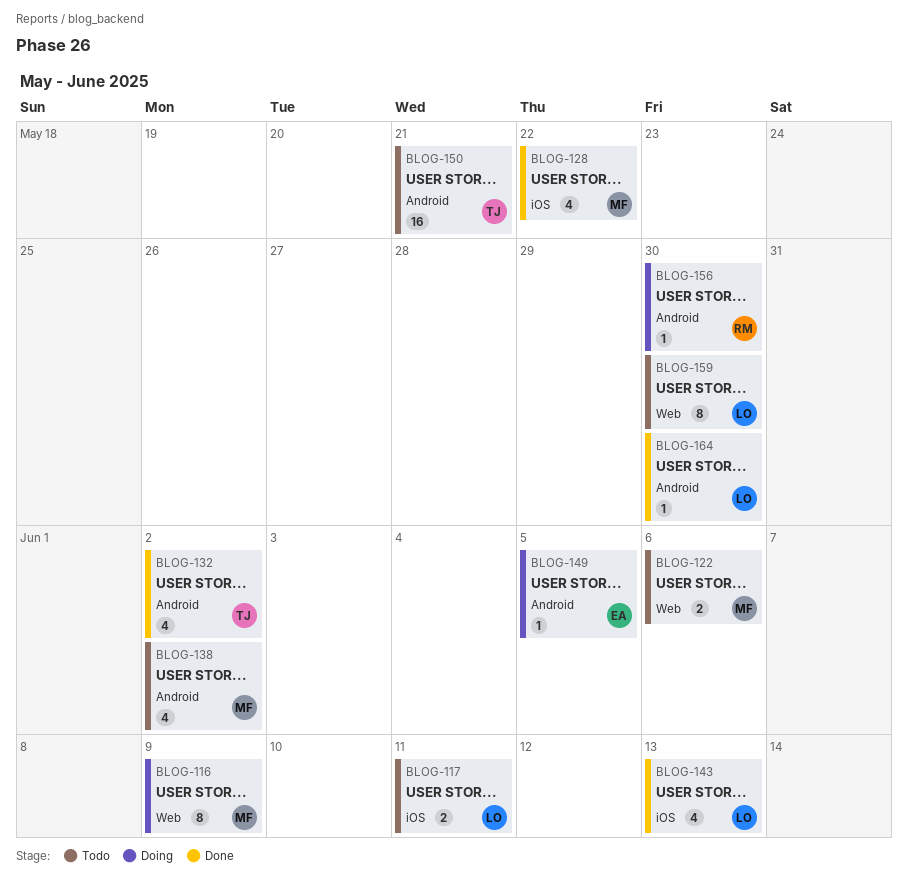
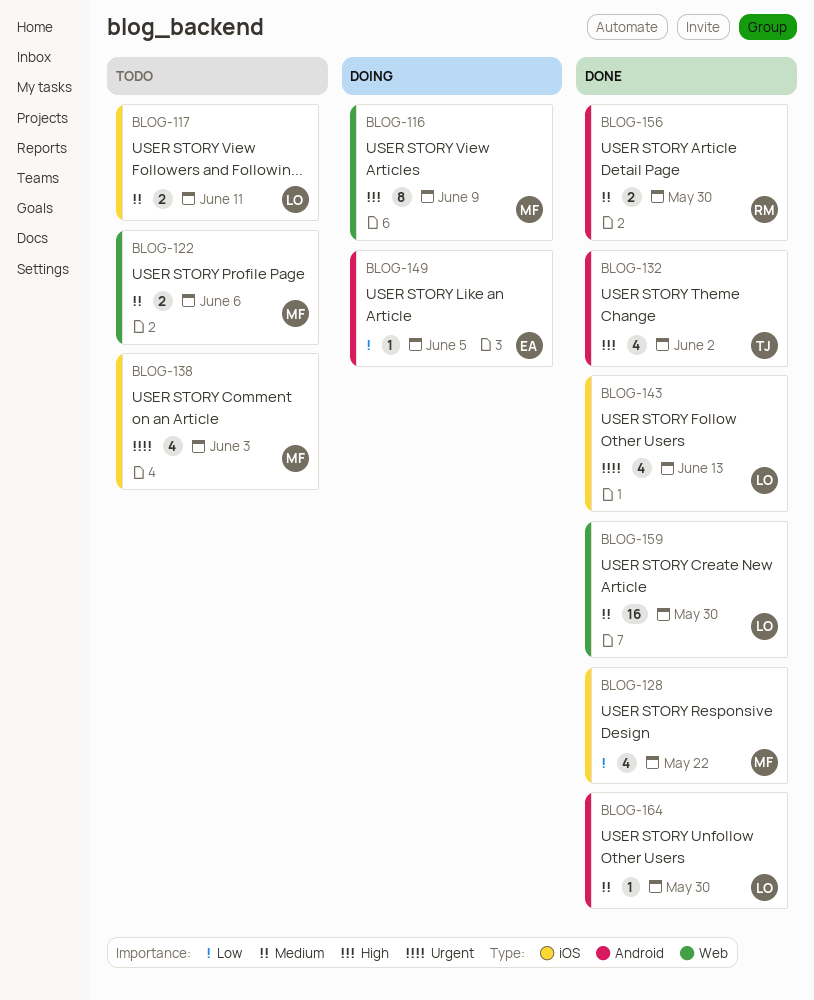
BLOG-138, label: Android -> iOS
BLOG-138, due: Jun 2 -> Jun 3
BLOG-150: present -> none
BLOG-156, status: Doing -> Done
BLOG-156, estimate: 1 -> 2
BLOG-159, status: Todo -> Done
BLOG-159, estimate: 8 -> 16

